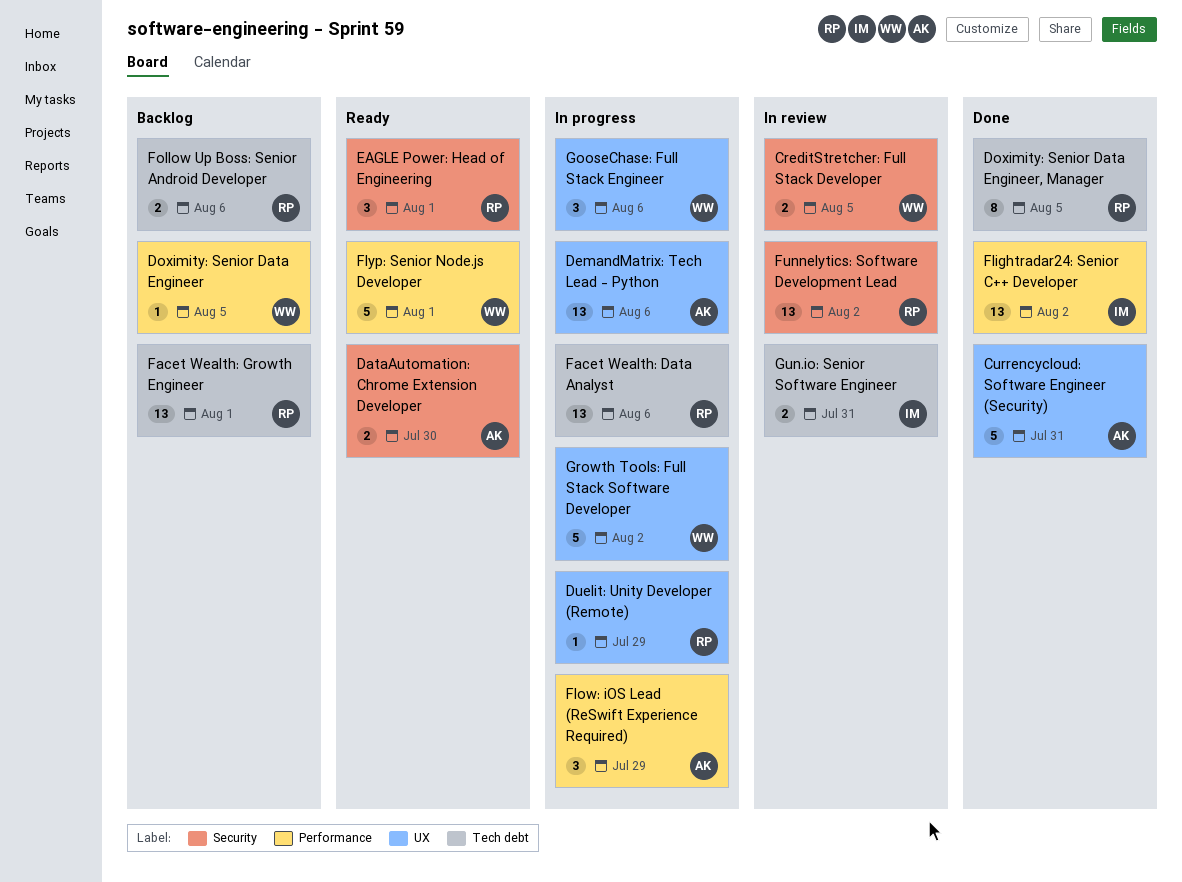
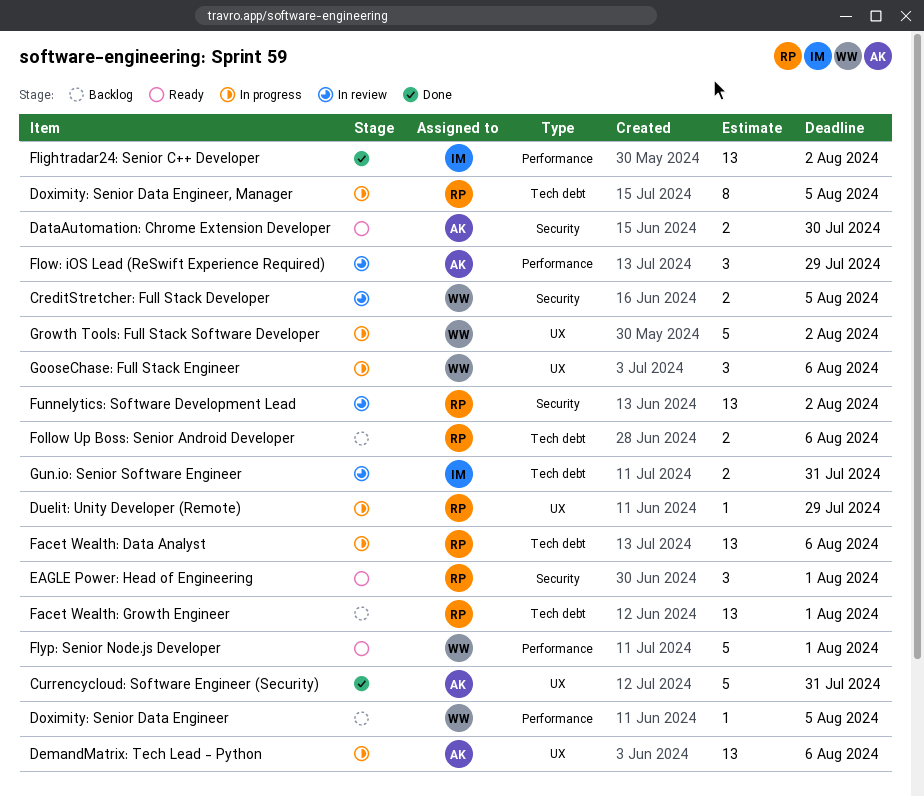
Doximity: Senior Data Engineer, Manager, status: Done -> In progress
Flow: iOS Lead (ReSwift Experience Required), status: In progress -> In review

